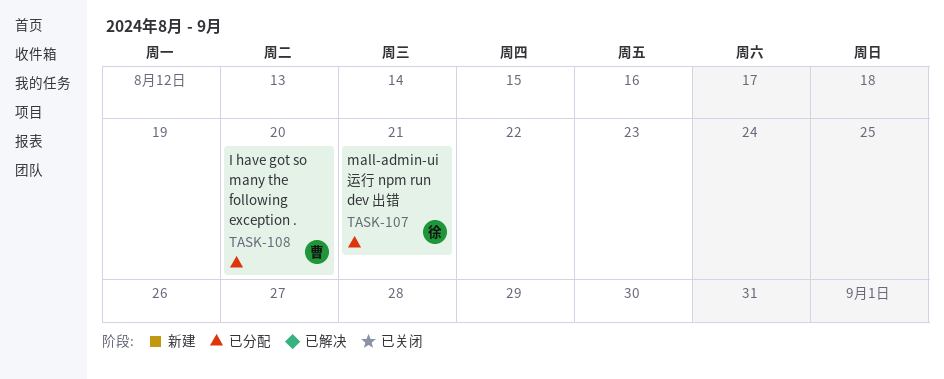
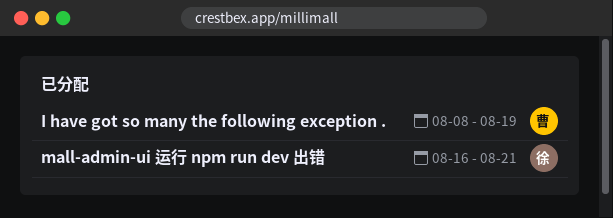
I have got so many the following exception ., due: Aug 20 -> Aug 19

